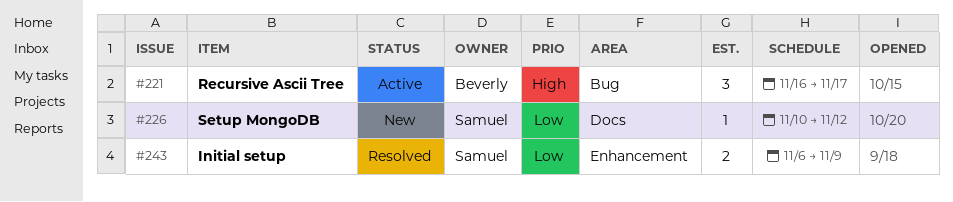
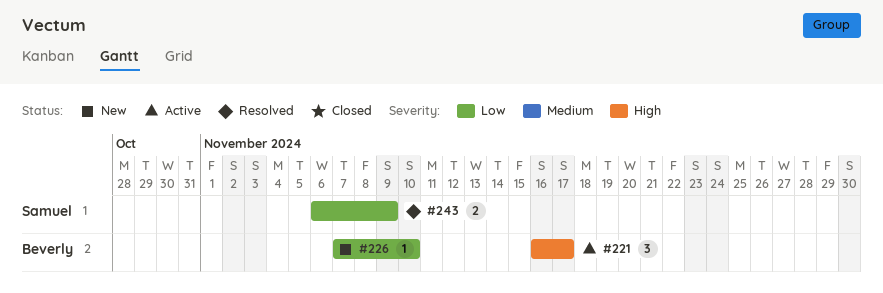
#226, owner: Samuel -> Beverly
#226, start: Nov 10 -> Nov 7
#226, due: Nov 12 -> Nov 10

